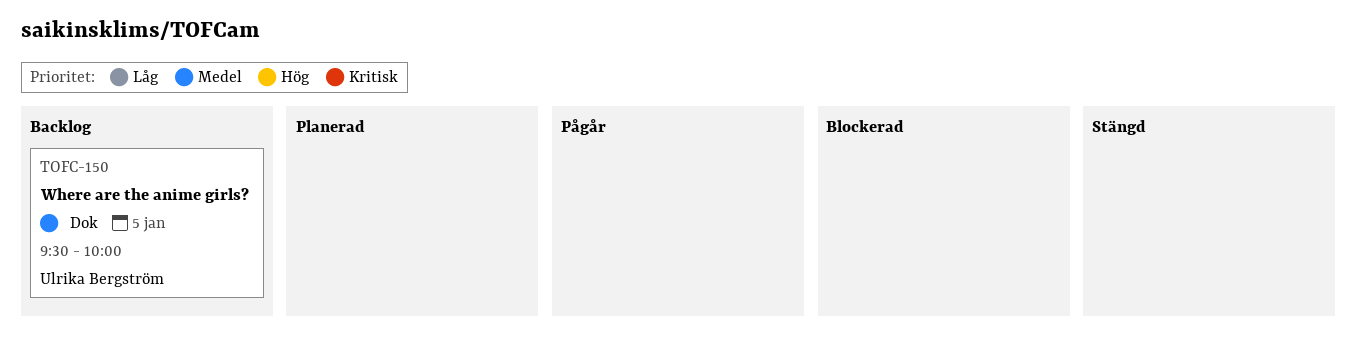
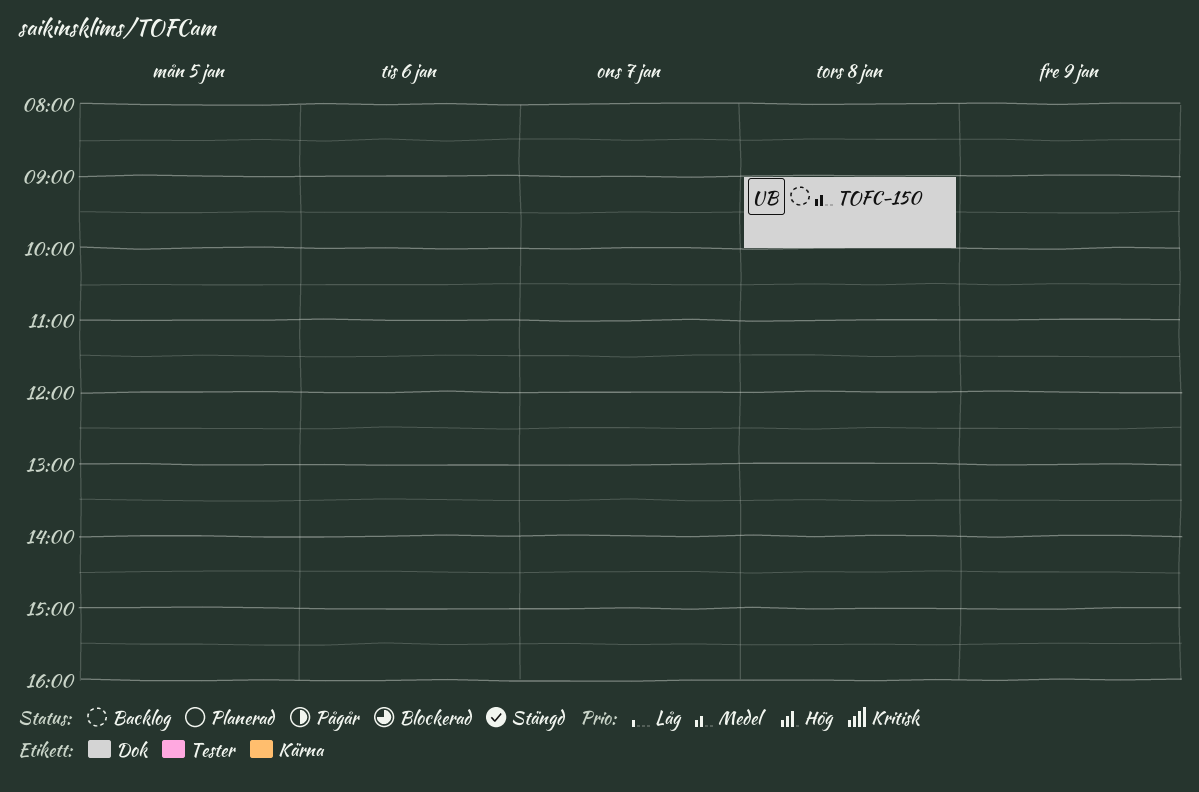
TOFC-150, day: Jan 5 -> Jan 8
TOFC-150, begins: 09:30 -> 09:00

